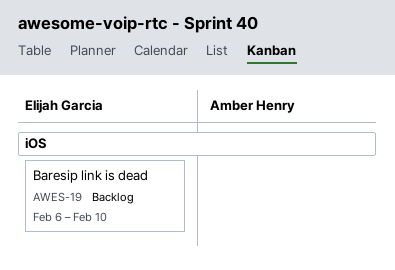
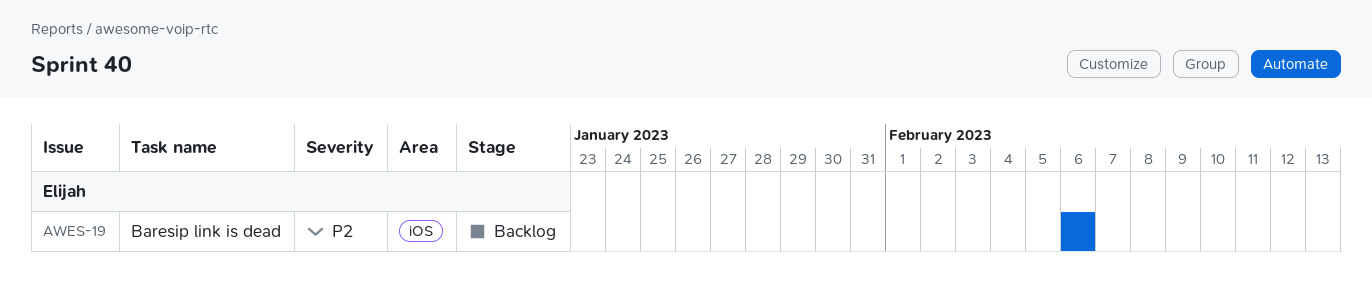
AWES-19, due: Feb 10 -> Feb 6

